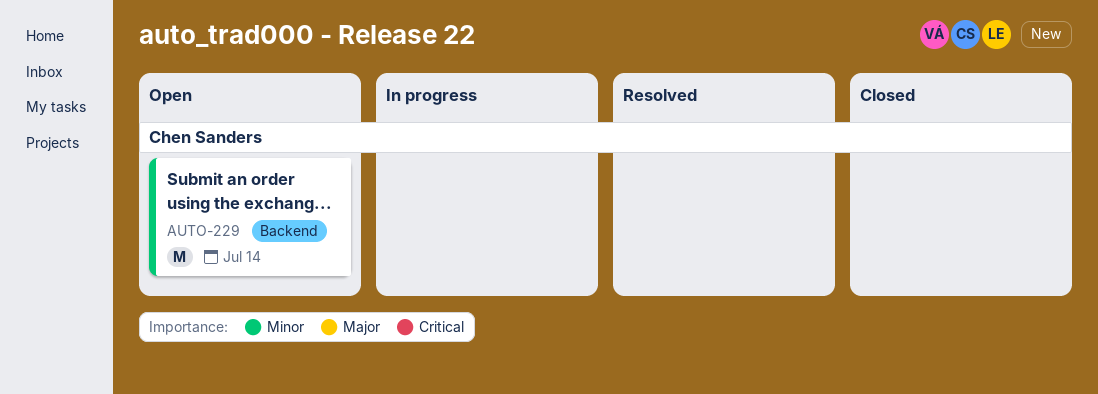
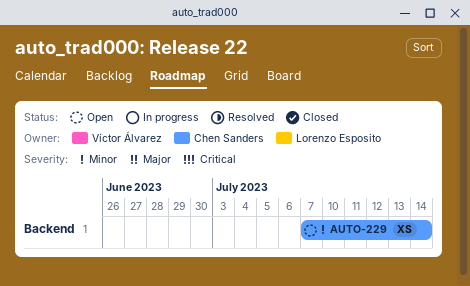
AUTO-229, estimate: M -> XS

